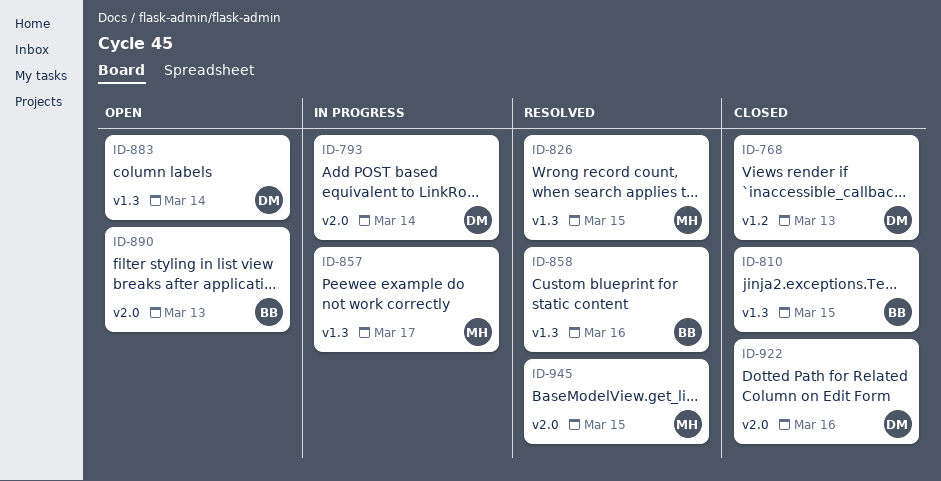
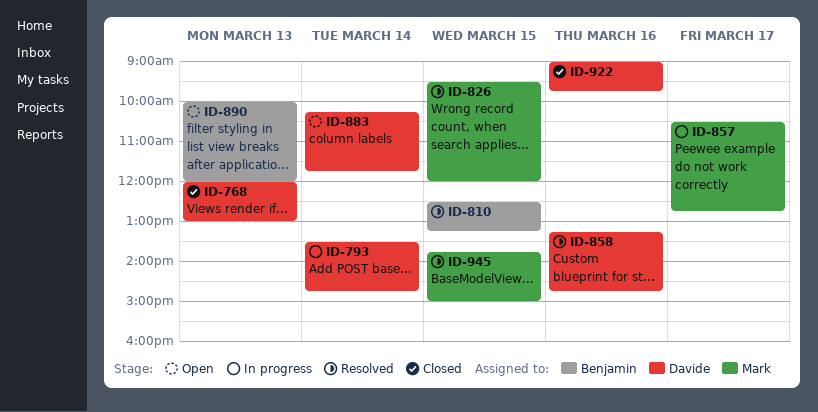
ID-810, status: Closed -> Resolved
ID-858, owner: Benjamin -> Davide

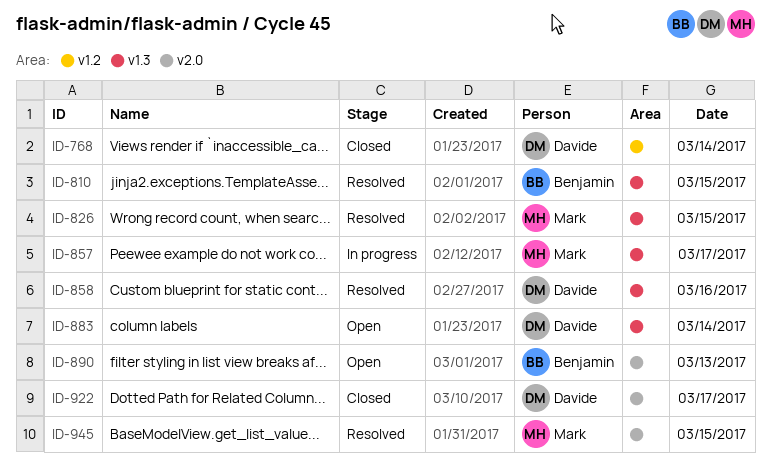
ID-768, day: Mar 13 -> Mar 14
ID-793: present -> none
ID-922, day: Mar 16 -> Mar 17

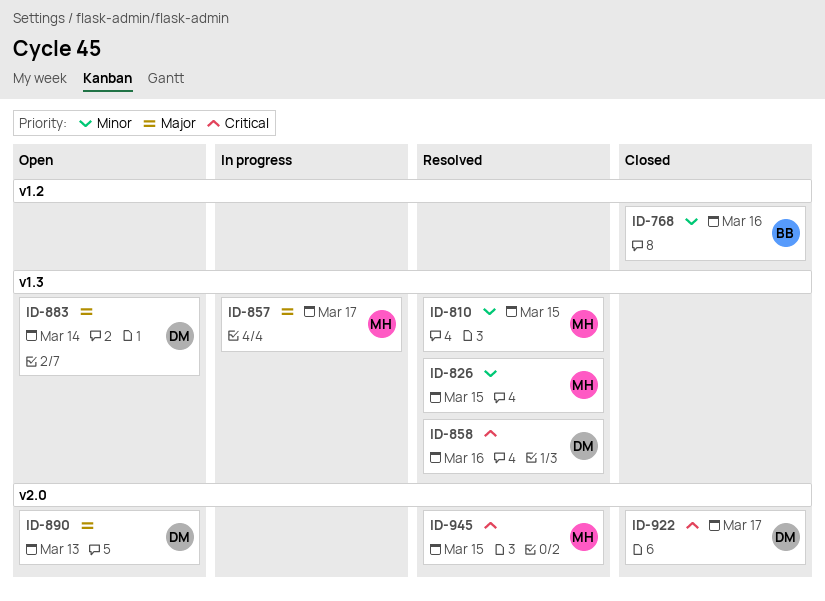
ID-768, owner: Davide -> Benjamin
ID-768, day: Mar 14 -> Mar 16
ID-810, owner: Benjamin -> Mark
ID-890, owner: Benjamin -> Davide

